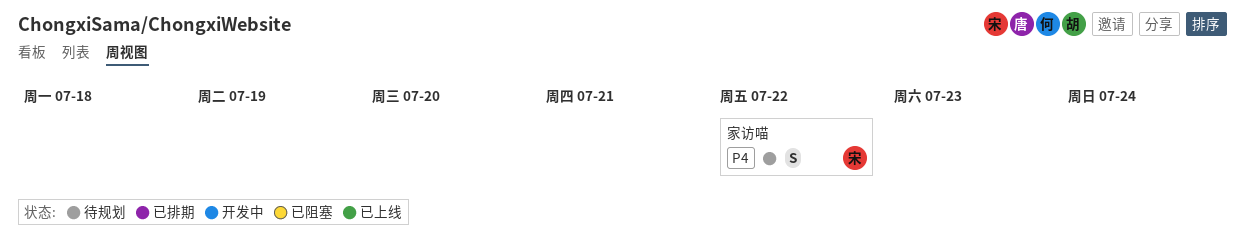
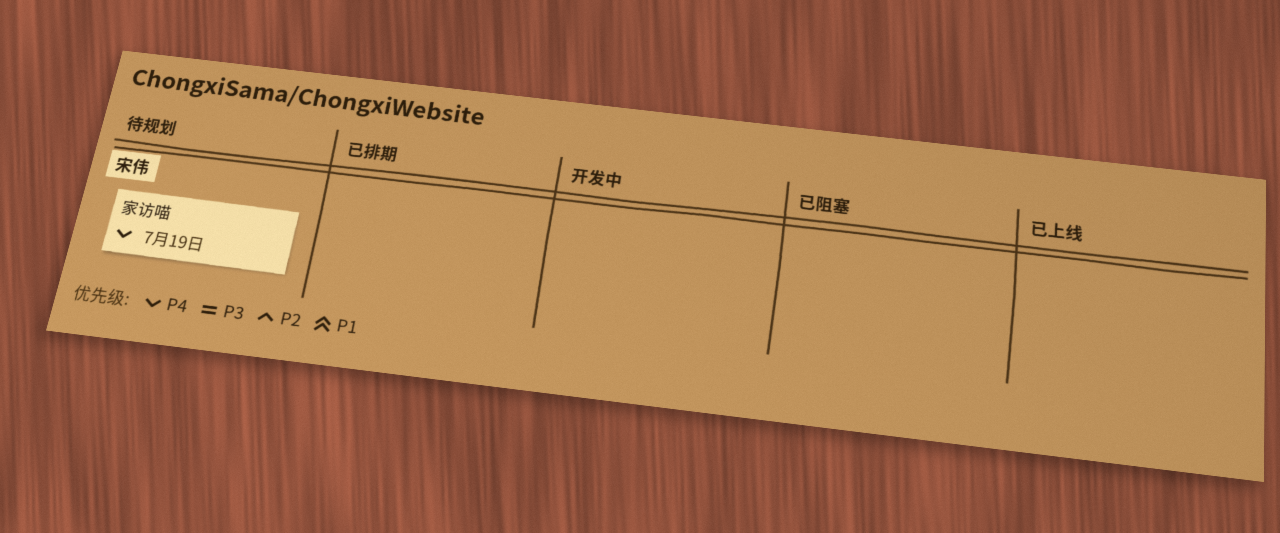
家访喵, due: Jul 22 -> Jul 19

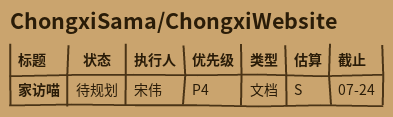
家访喵, due: Jul 19 -> Jul 24

